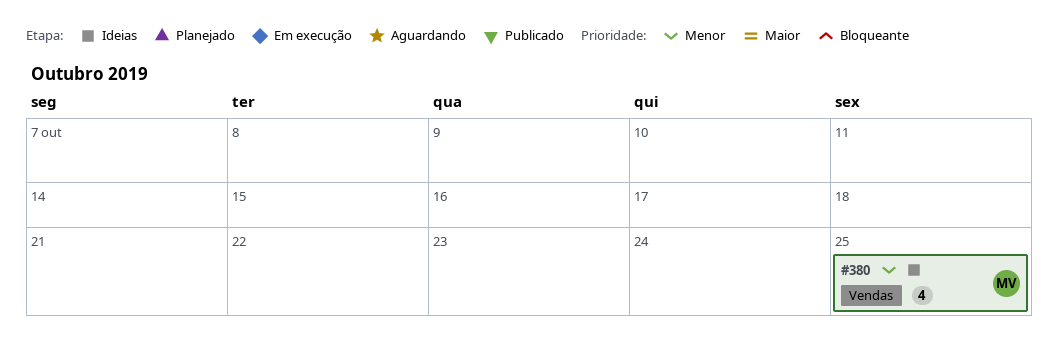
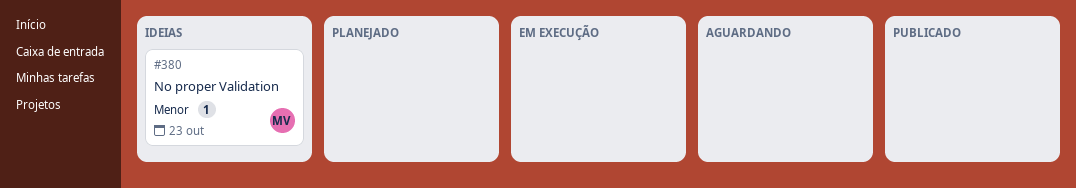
#380, estimate: 4 -> 1
#380, due: Oct 25 -> Oct 23

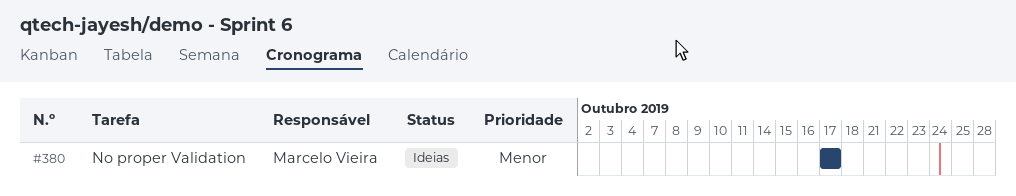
#380, due: Oct 23 -> Oct 17

